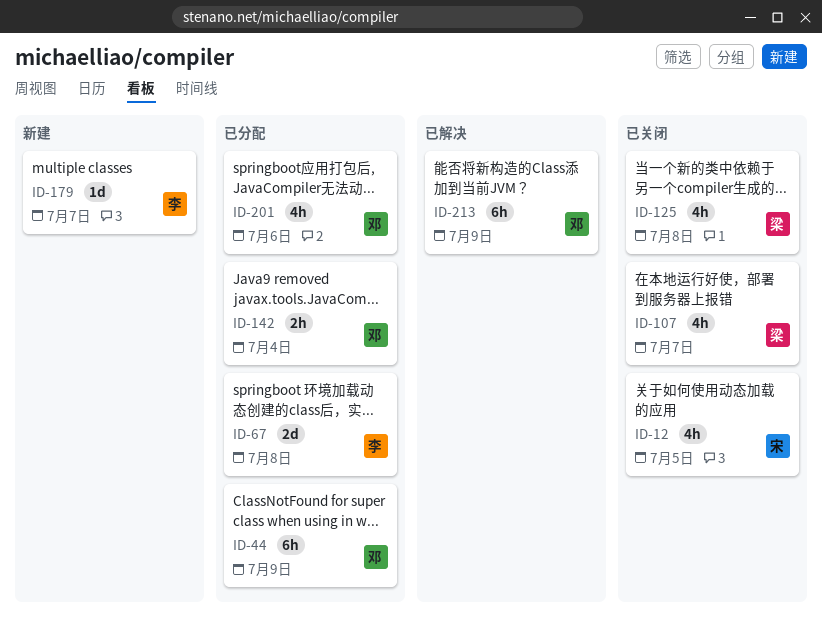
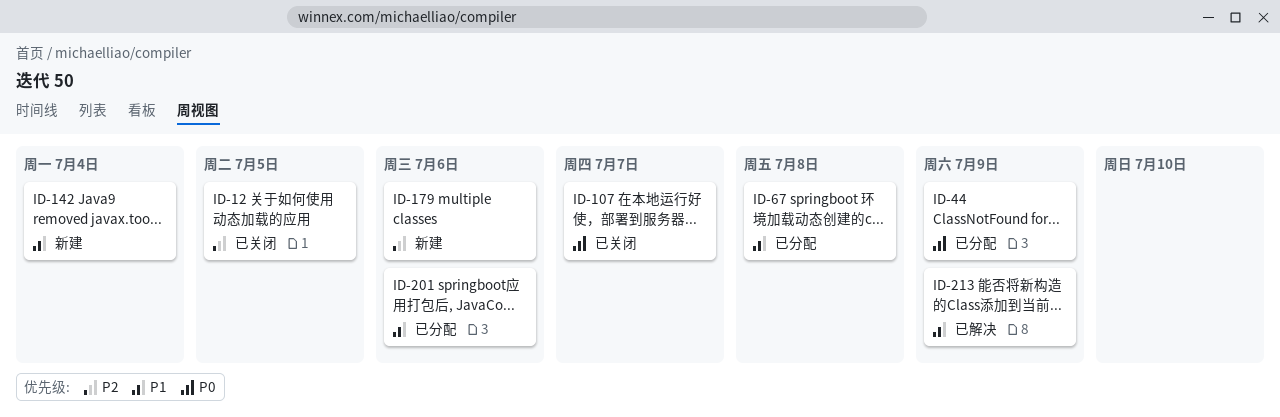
ID-125: present -> none
ID-142, status: 已分配 -> 新建
ID-179, due: Jul 7 -> Jul 6

